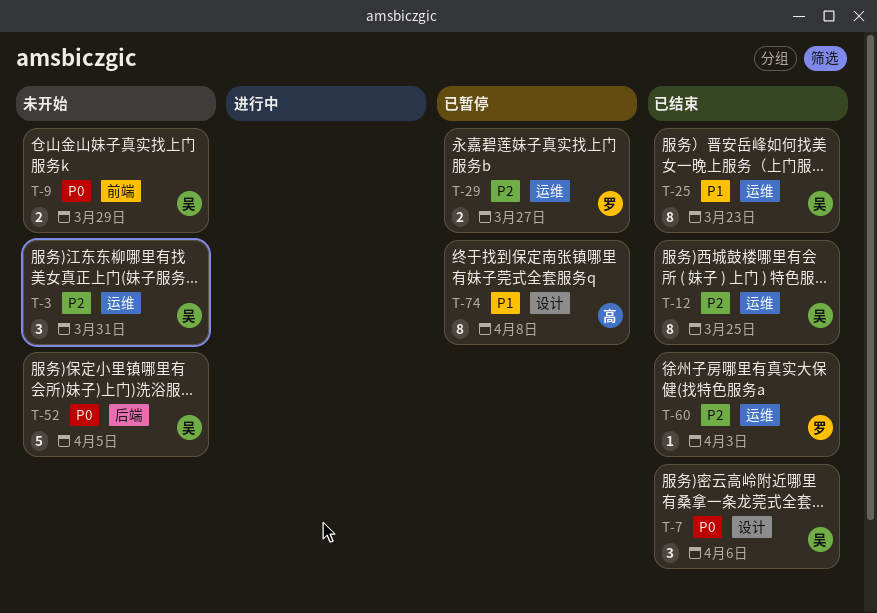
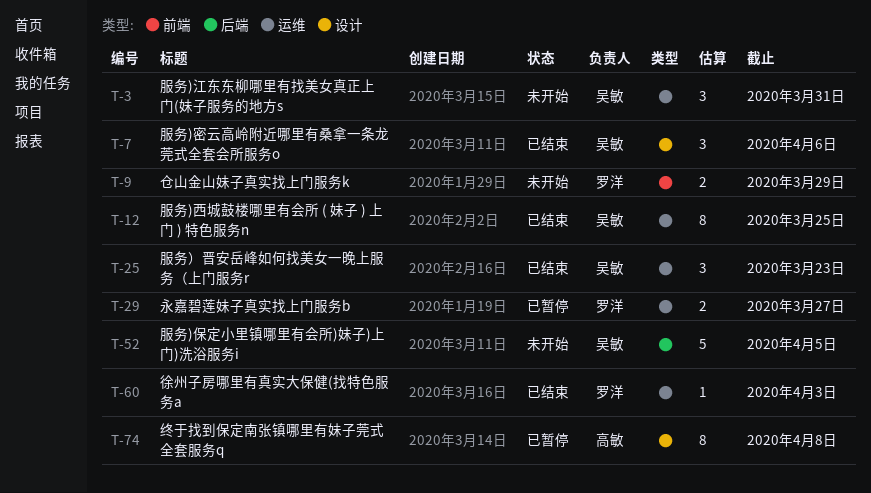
T-9, owner: 吴敏 -> 罗洋
T-25, estimate: 8 -> 3

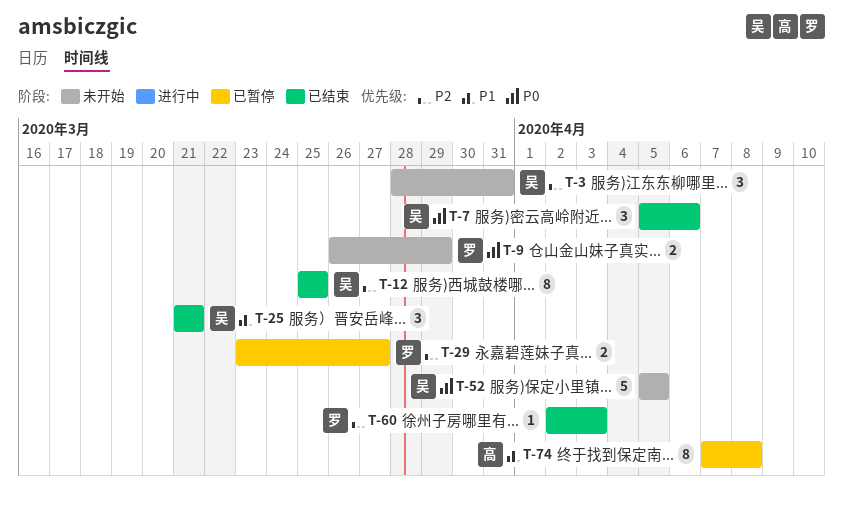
T-25, due: Mar 23 -> Mar 21

